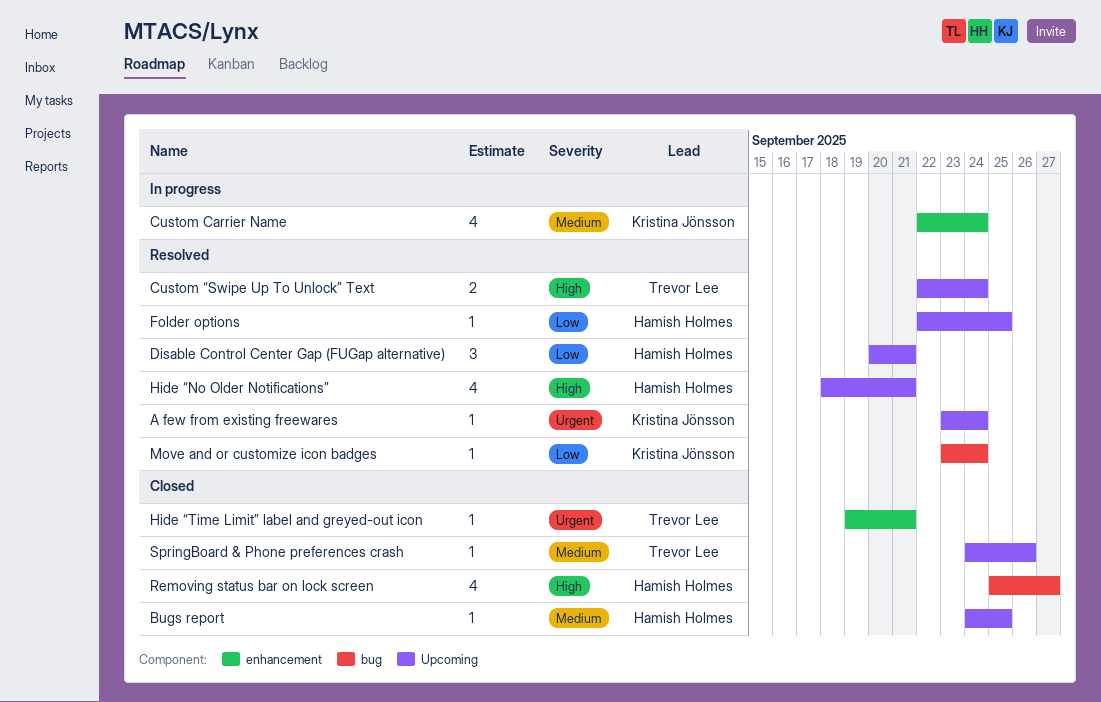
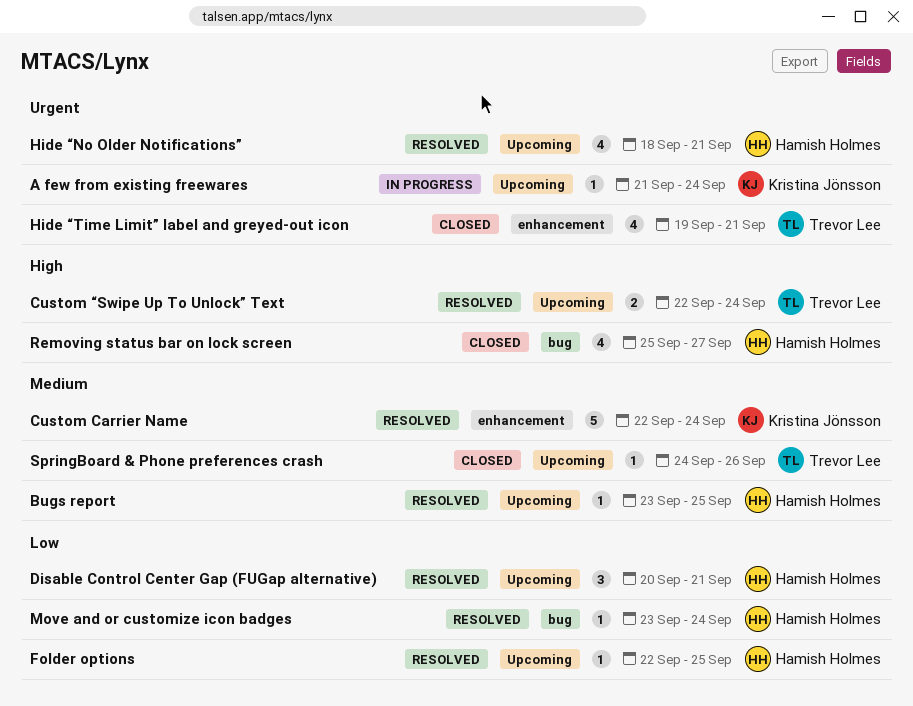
A few from existing freewares, status: Resolved -> In progress
A few from existing freewares, start: Sep 23 -> Sep 21
Bugs report, status: Closed -> Resolved
Bugs report, start: Sep 24 -> Sep 23
Custom Carrier Name, status: In progress -> Resolved
Custom Carrier Name, estimate: 4 -> 5
Hide “No Older Notifications”, priority: High -> Urgent
Hide “Time Limit” label and greyed-out icon, estimate: 1 -> 4
Move and or customize icon badges, owner: Kristina Jönsson -> Hamish Holmes

